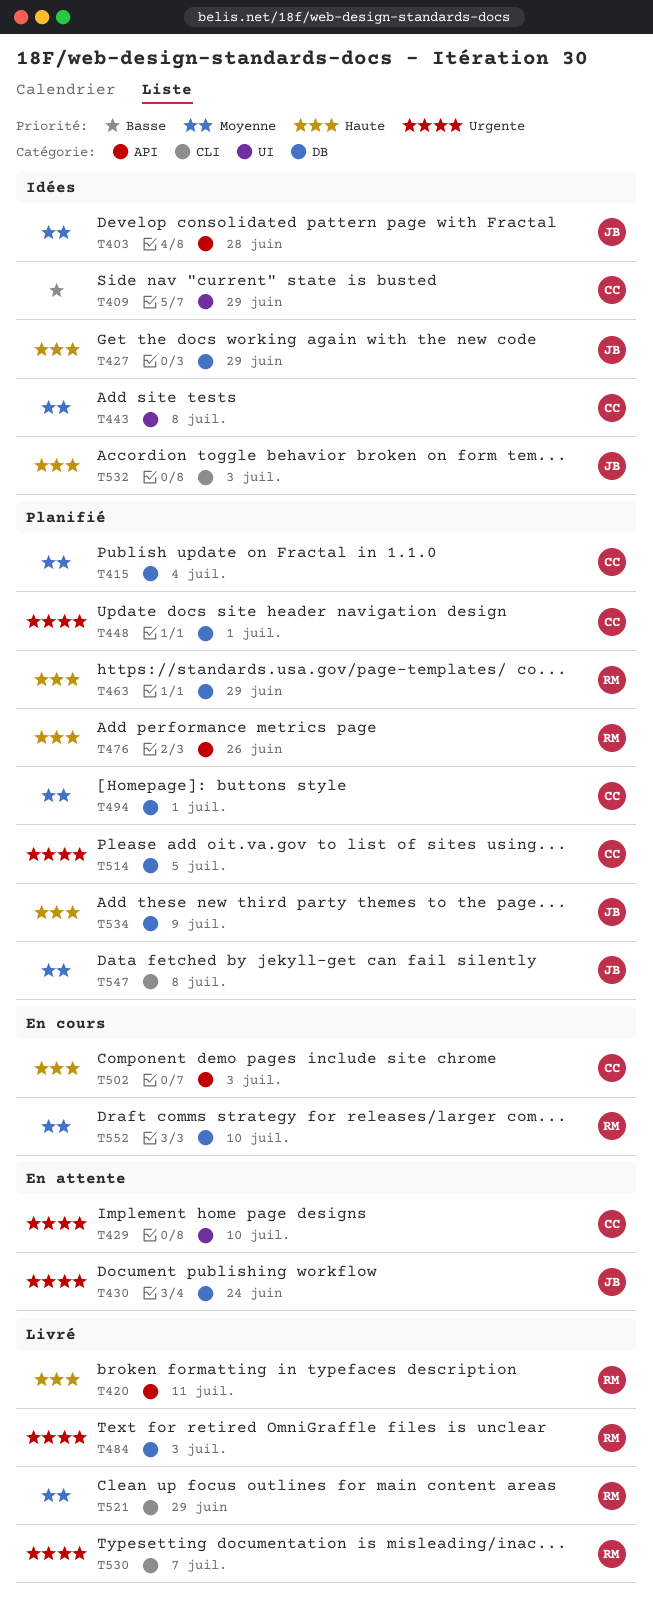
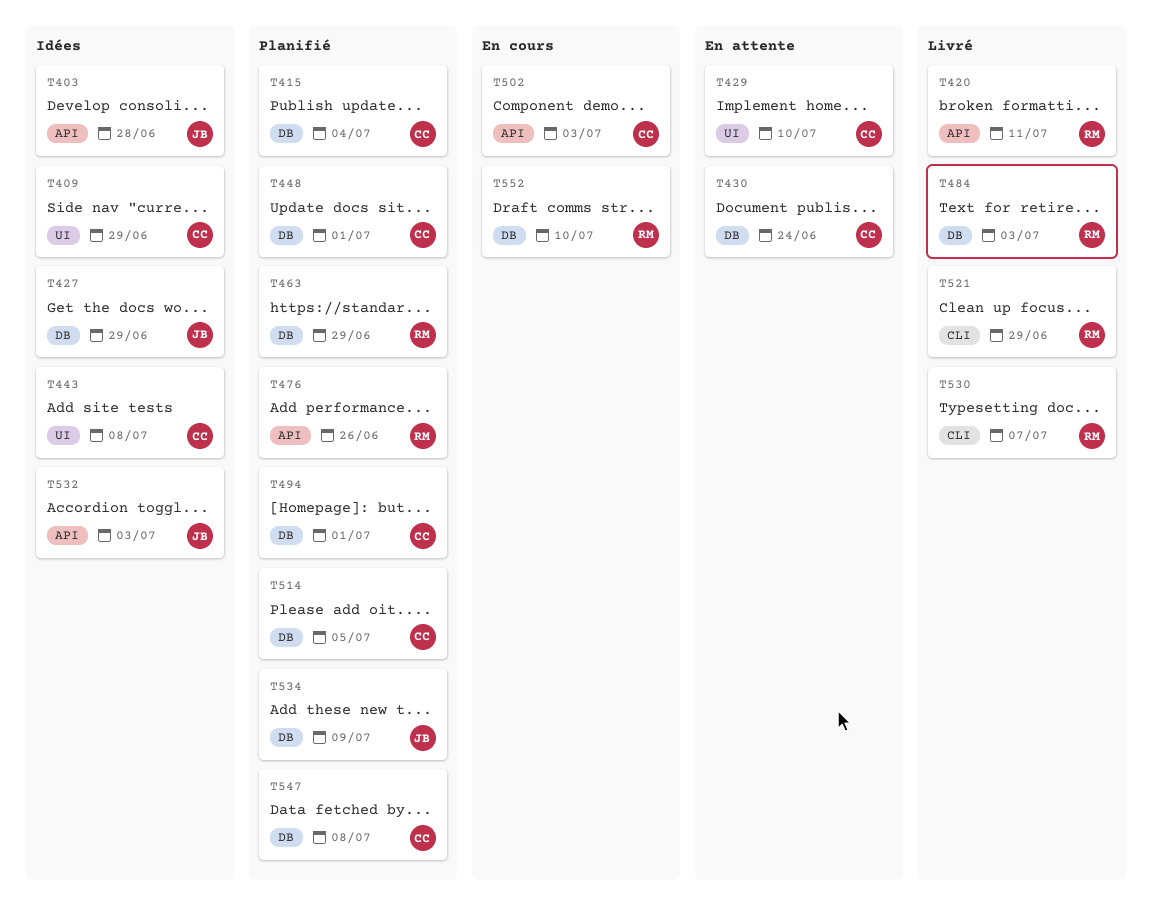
T430, owner: JB -> CC
T532, label: CLI -> API
T547, owner: JB -> CC
T547, label: CLI -> DB

